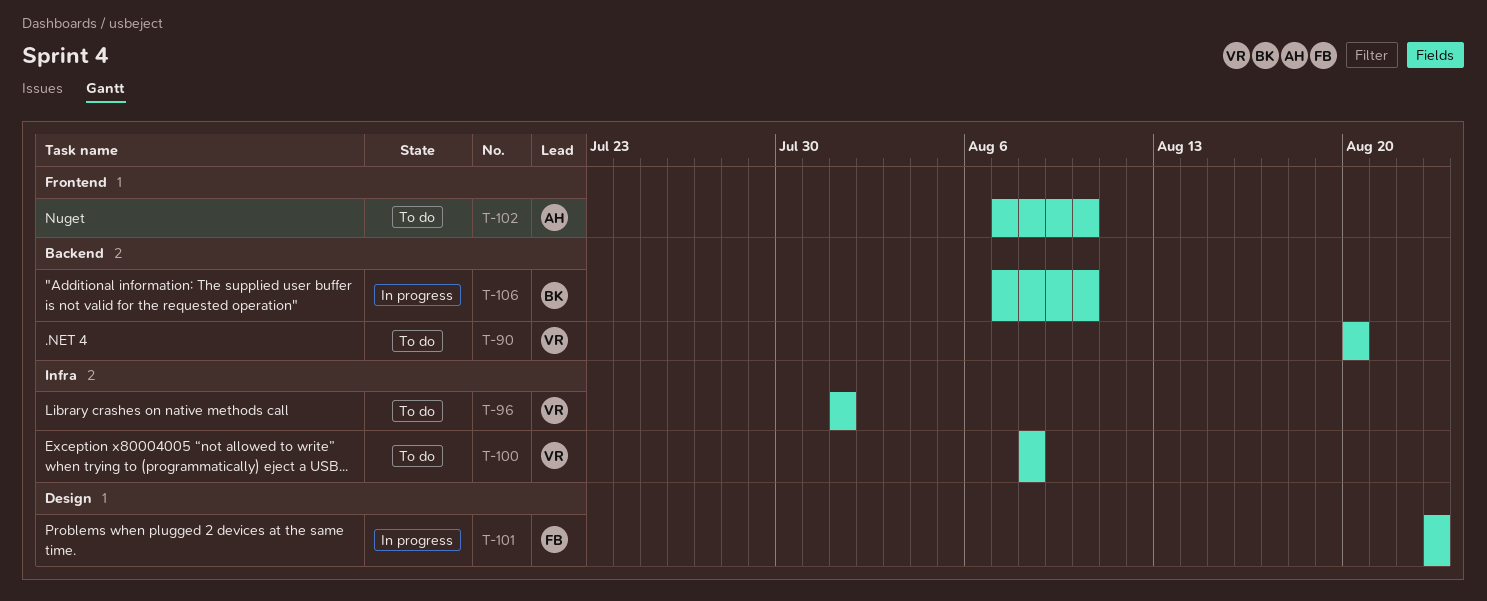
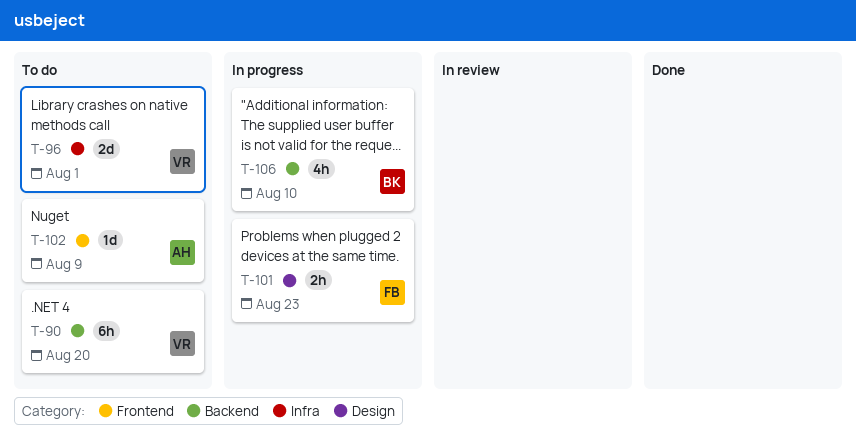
T-100: present -> none
T-102, due: Aug 10 -> Aug 9

